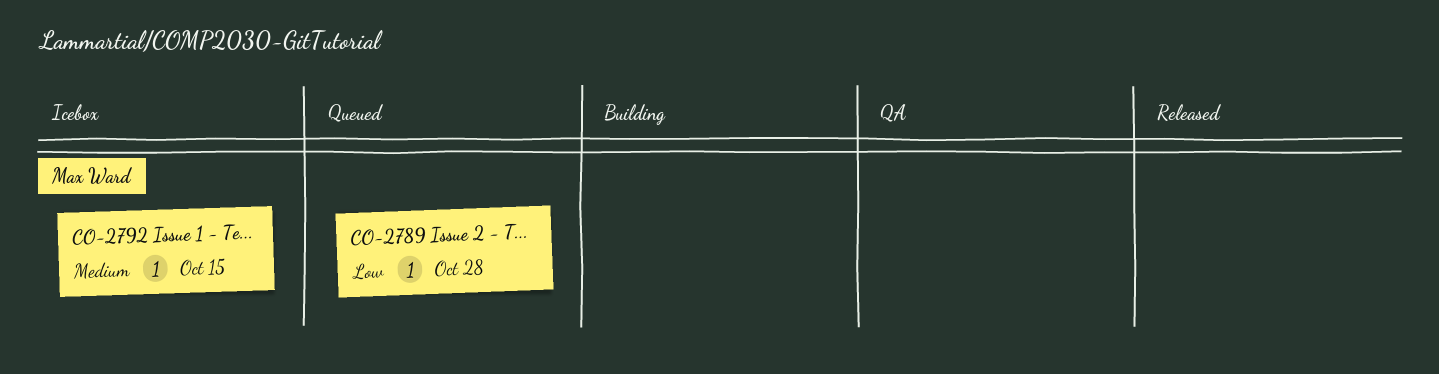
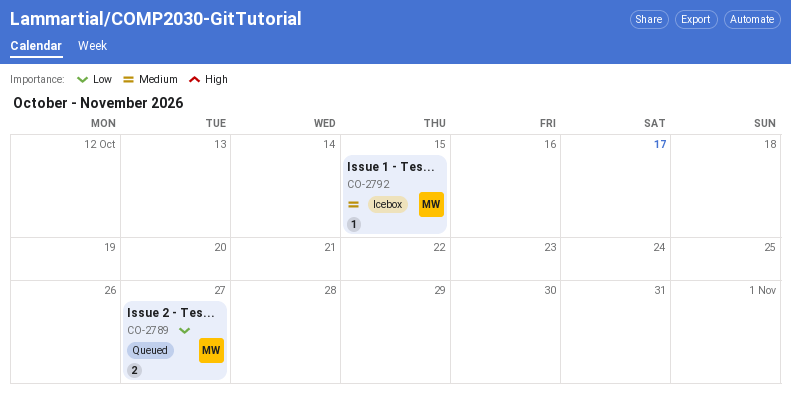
CO-2789, estimate: 1 -> 2
CO-2789, due: Oct 28 -> Oct 27

